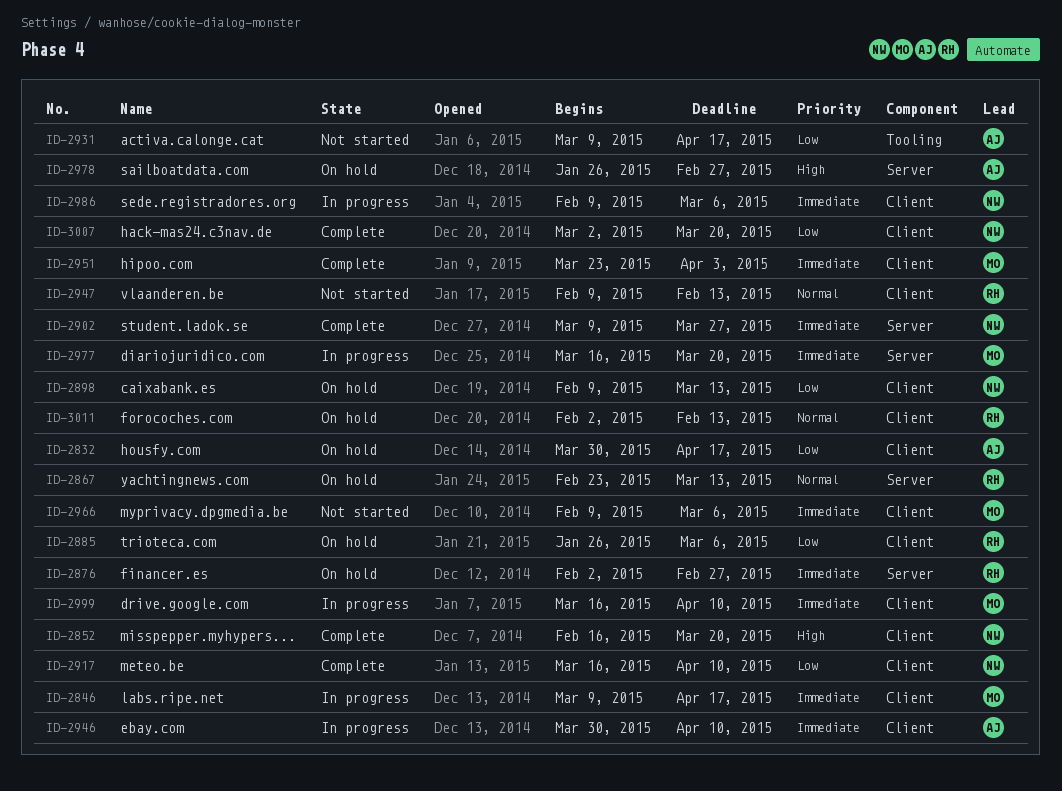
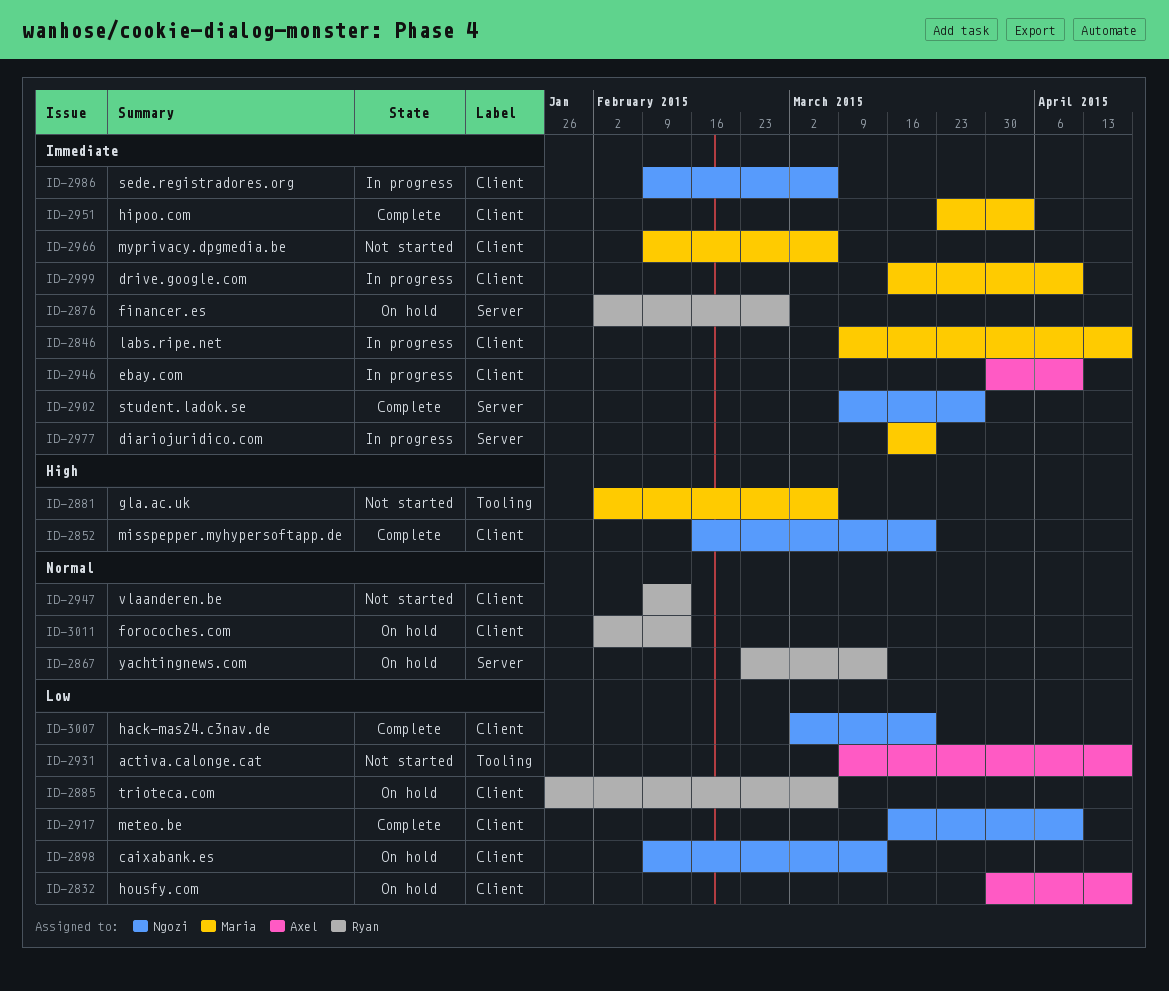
ID-2881: none -> present
ID-2978: present -> none

